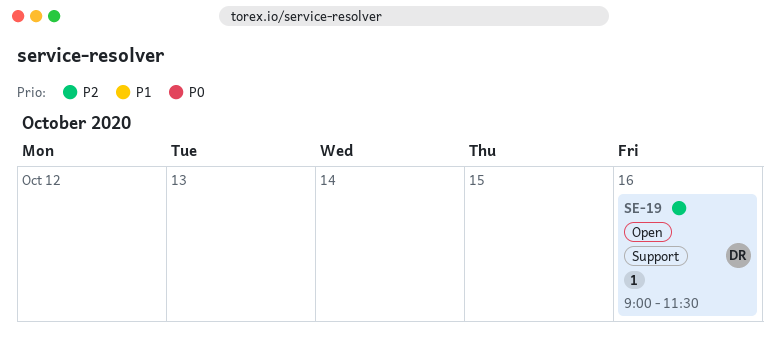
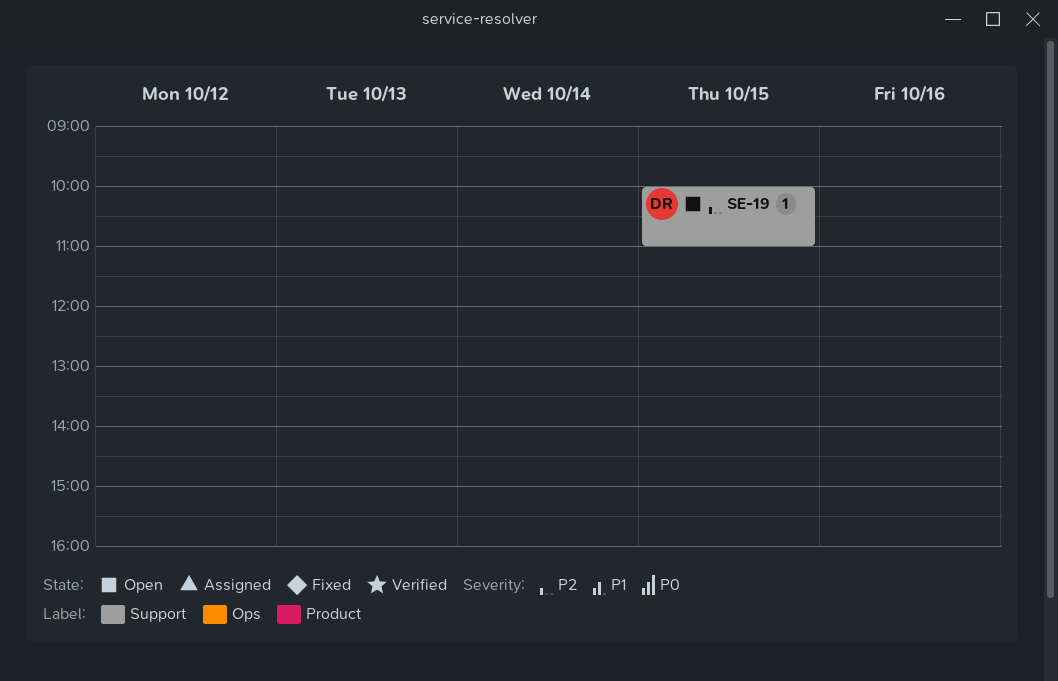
SE-19, day: Oct 16 -> Oct 15
SE-19, begins: 09:00 -> 10:00
SE-19, ends: 11:30 -> 11:00

